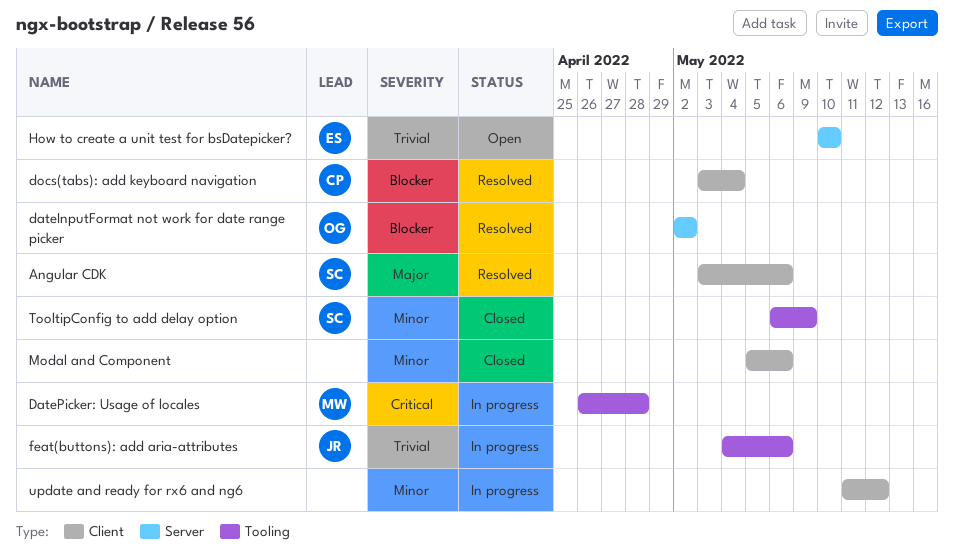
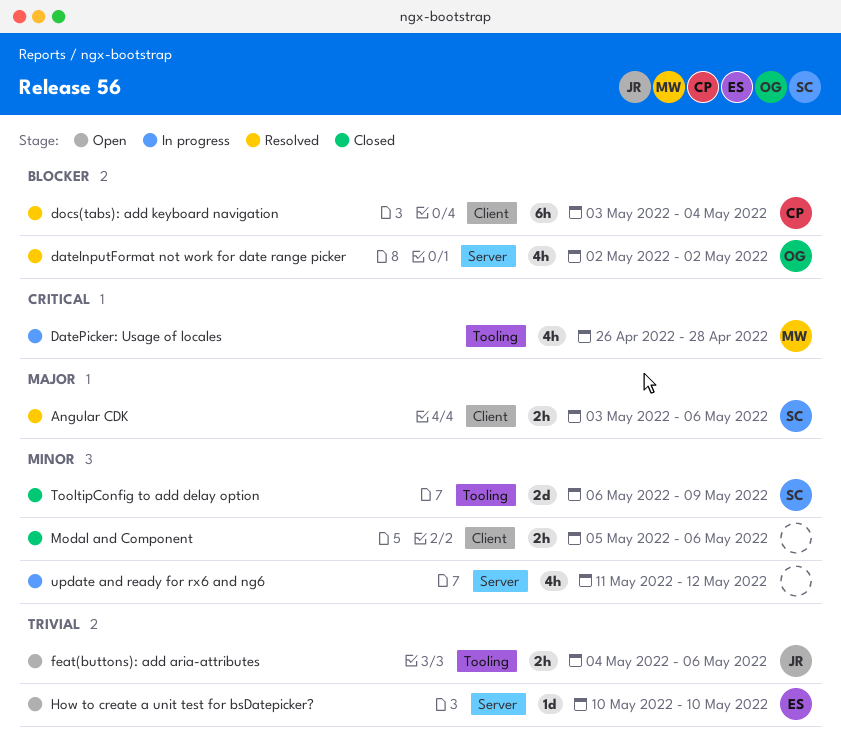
feat(buttons): add aria-attributes, status: In progress -> Open
update and ready for rx6 and ng6, label: Client -> Server

